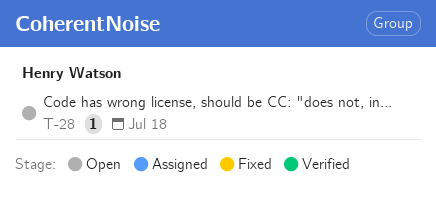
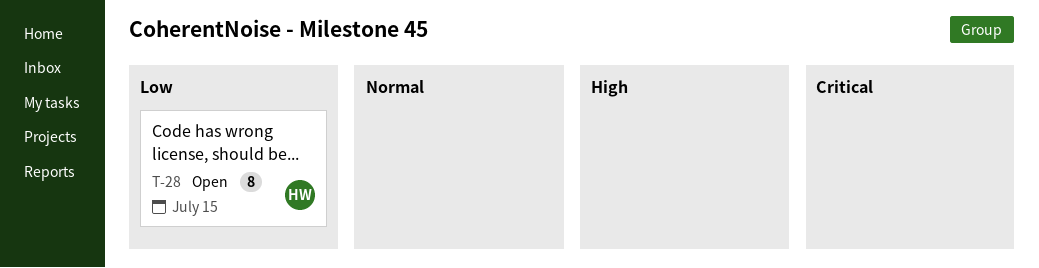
T-28, estimate: 1 -> 8
T-28, due: Jul 18 -> Jul 15

